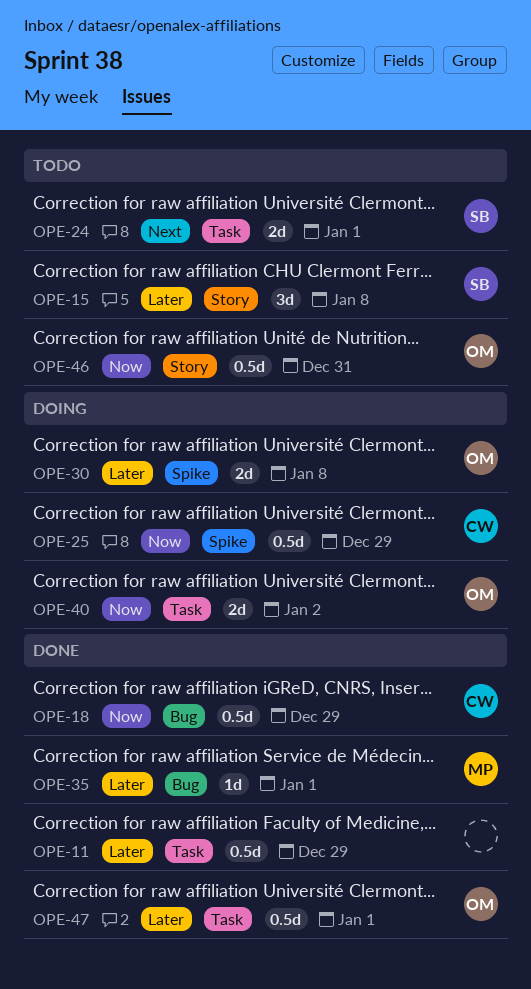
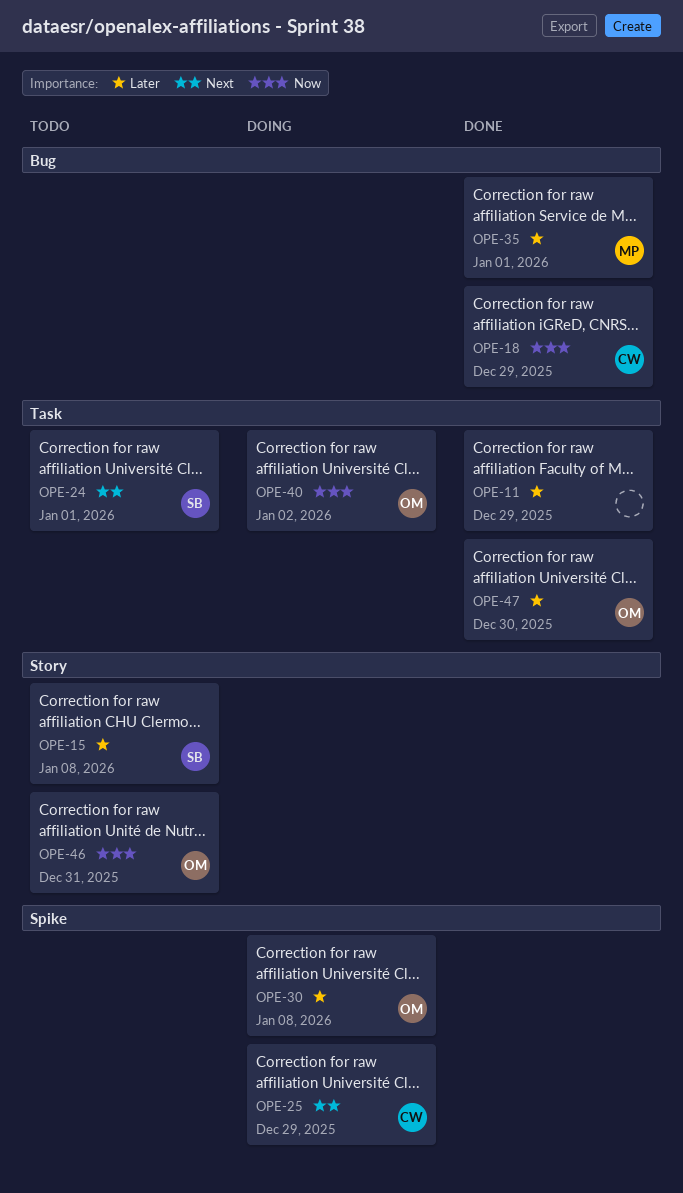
OPE-25, priority: Now -> Next
OPE-47, due: Jan 1 -> Dec 30

